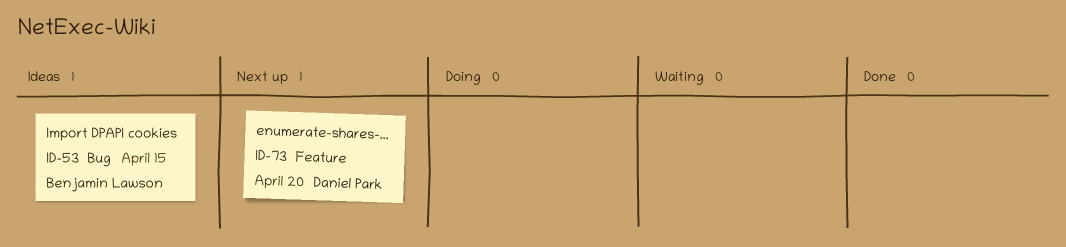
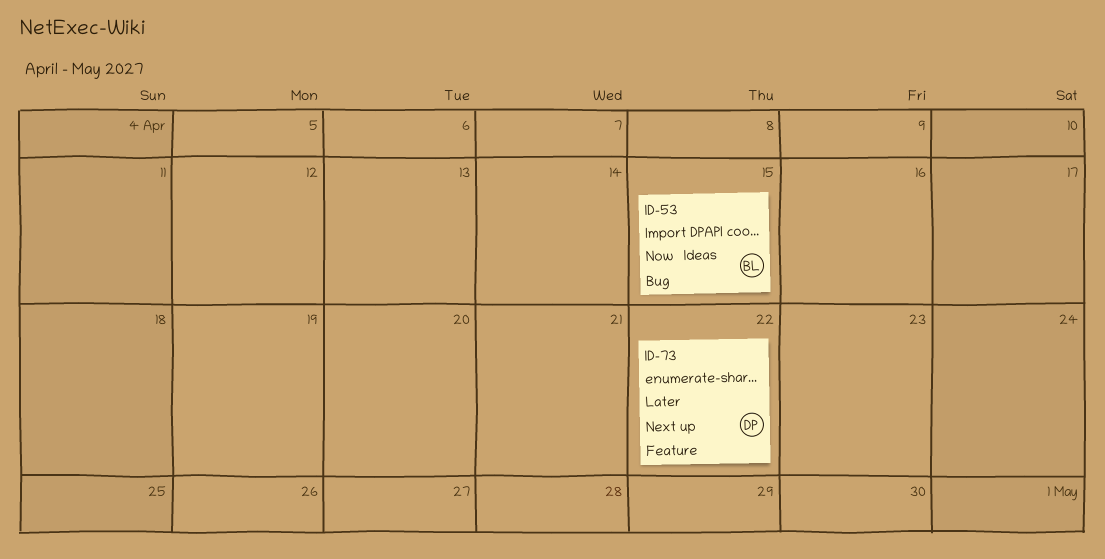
ID-73, due: Apr 20 -> Apr 22

